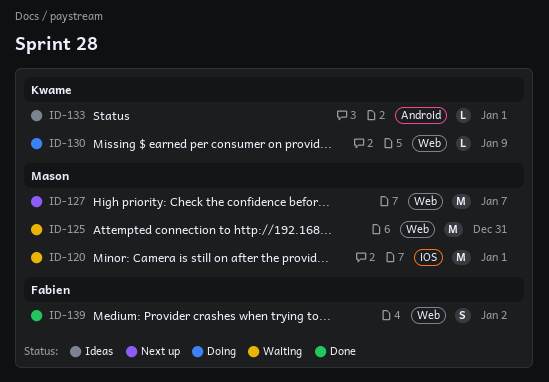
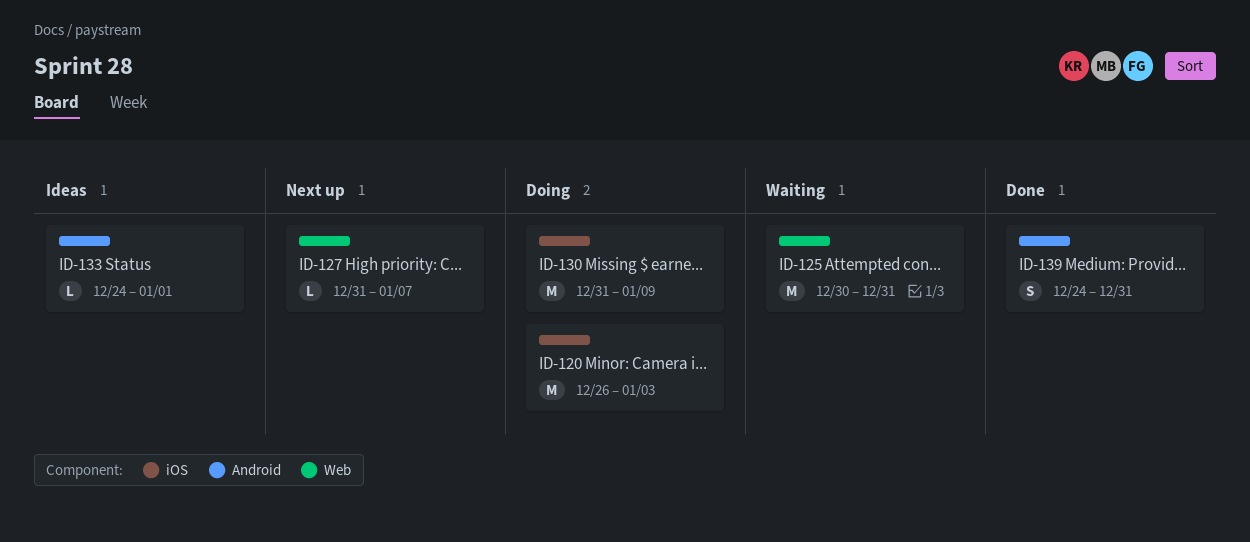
ID-120, status: Waiting -> Doing
ID-120, due: Jan 1 -> Jan 3
ID-127, estimate: M -> L
ID-130, label: Web -> iOS
ID-130, estimate: L -> M
ID-139, label: Web -> Android
ID-139, due: Jan 2 -> Dec 31

